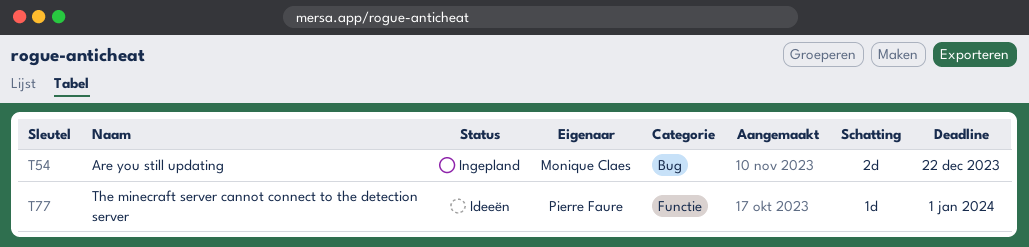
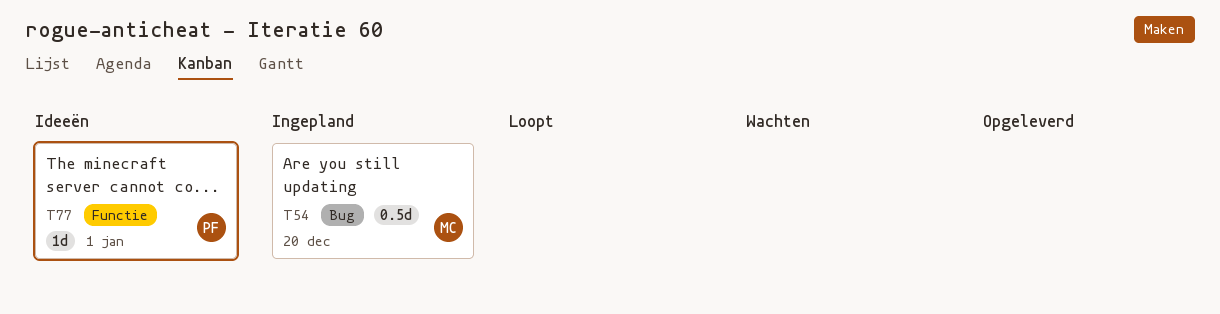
T54, estimate: 2d -> 0.5d
T54, due: Dec 22 -> Dec 20

